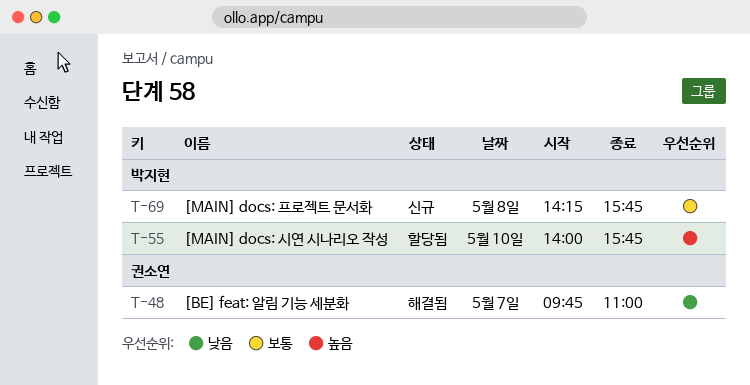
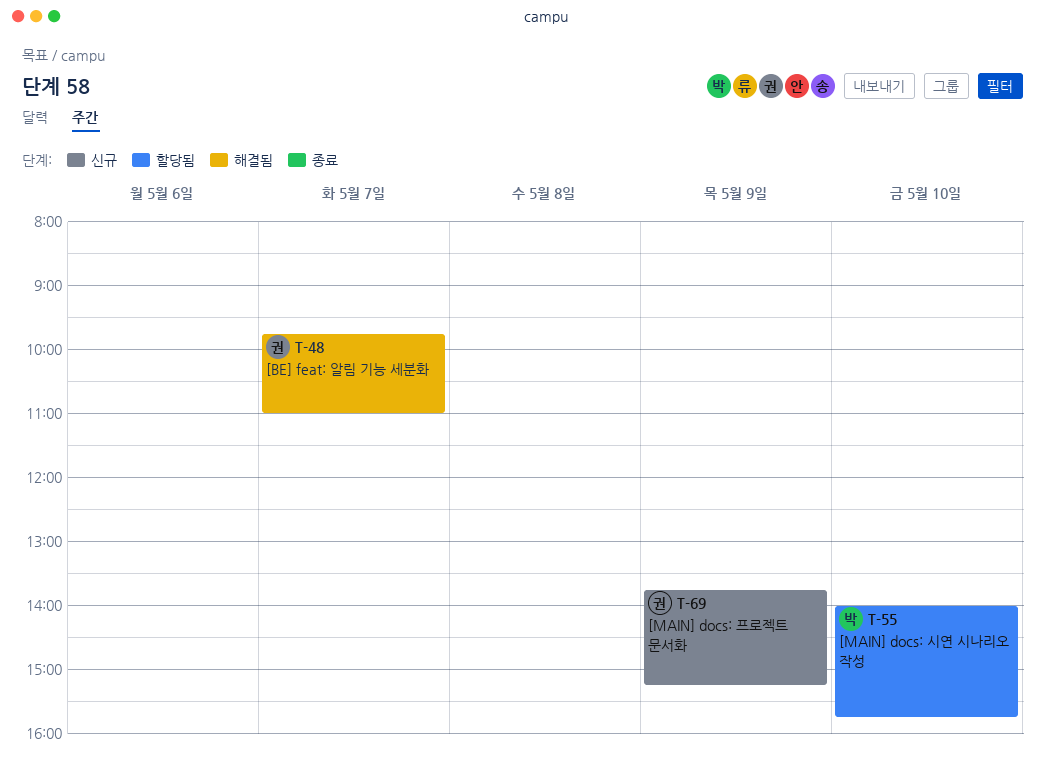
T-69, owner: 박지현 -> 권소연
T-69, day: May 8 -> May 9
T-69, begins: 14:15 -> 13:45
T-69, ends: 15:45 -> 15:15

